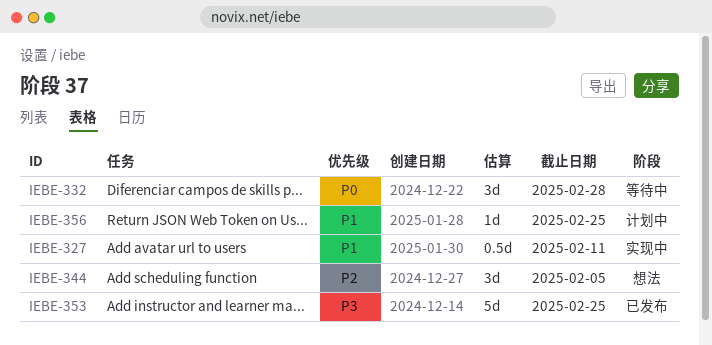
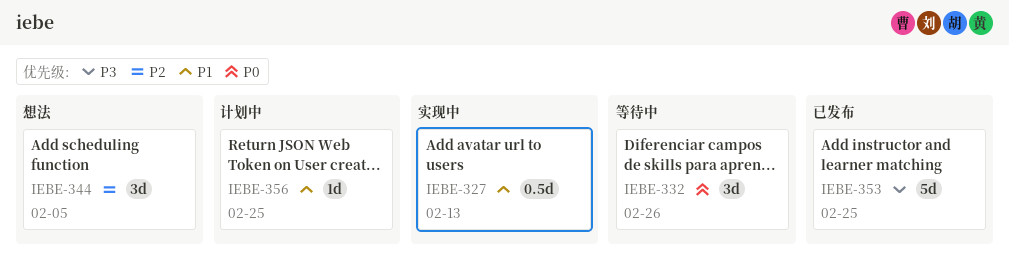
IEBE-327, due: Feb 11 -> Feb 13
IEBE-332, due: Feb 28 -> Feb 26

